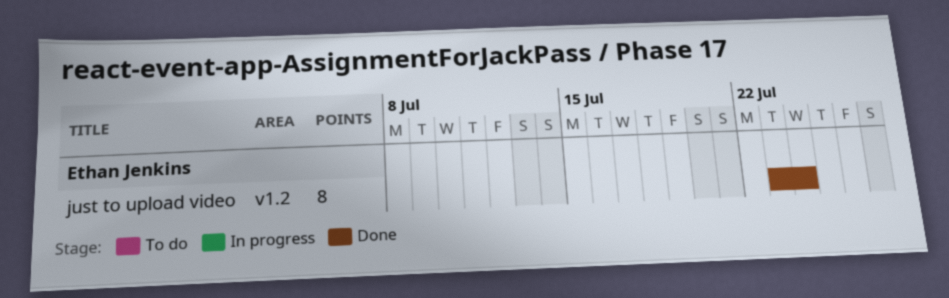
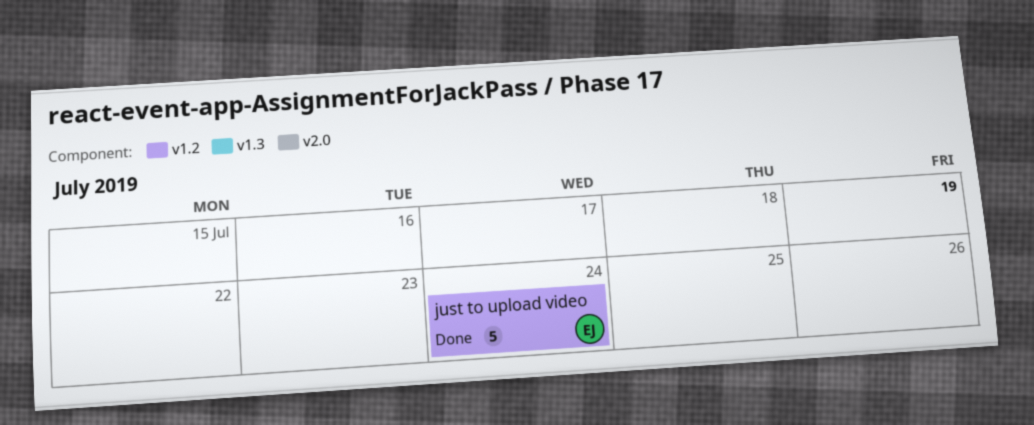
just to upload video, estimate: 8 -> 5

